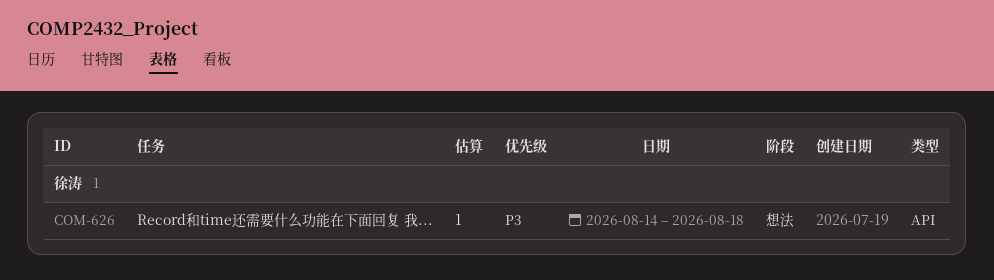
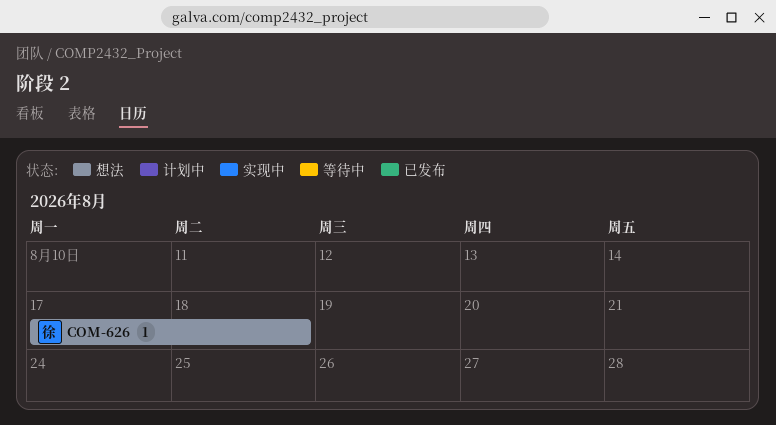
COM-626, start: Aug 14 -> Aug 17

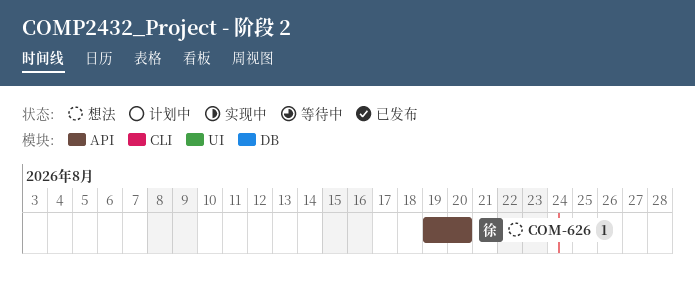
COM-626, start: Aug 17 -> Aug 19
COM-626, due: Aug 18 -> Aug 20

